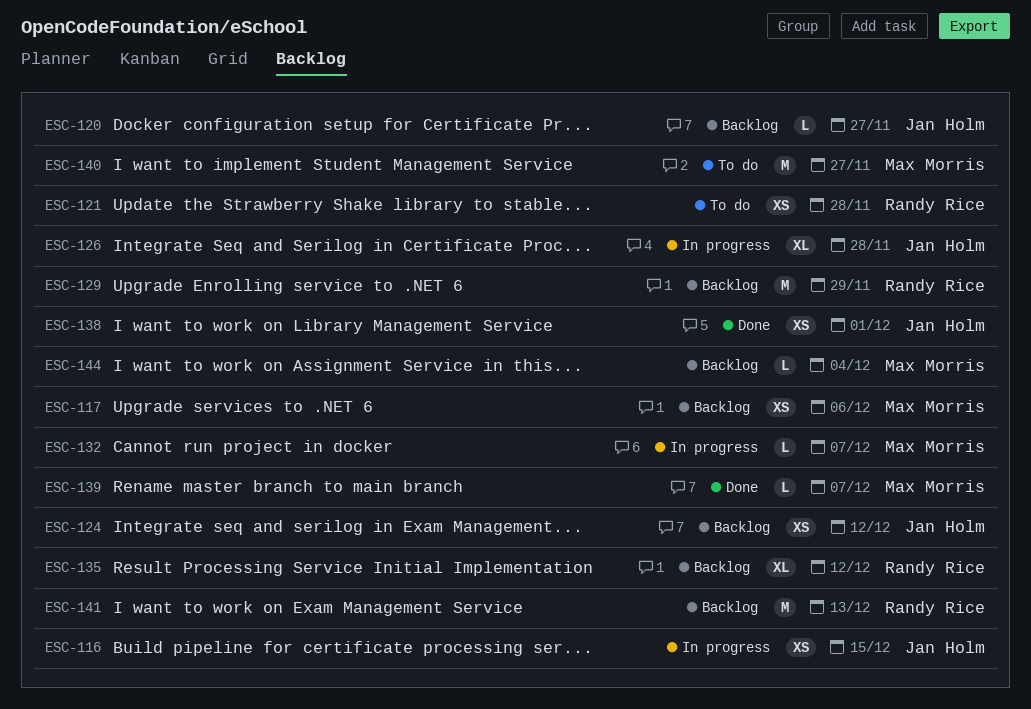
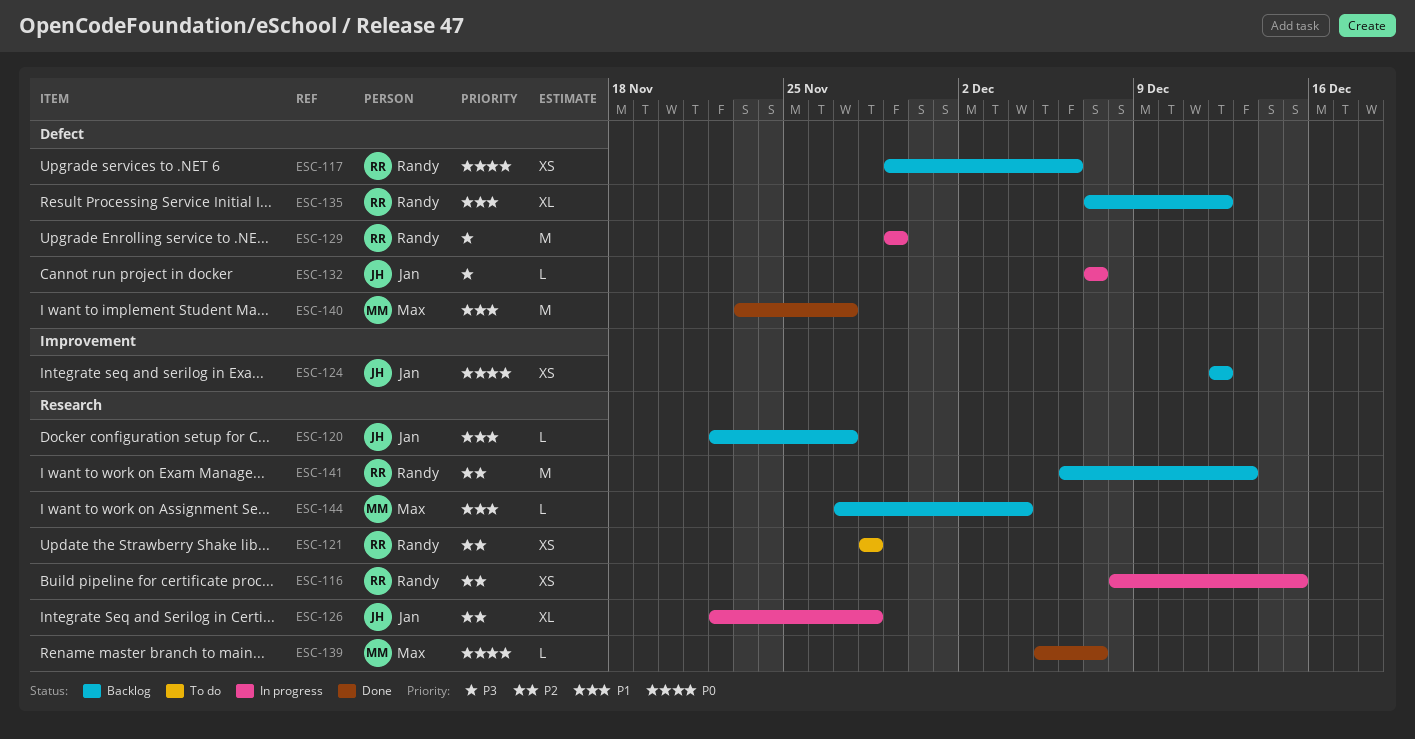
ESC-116, owner: Jan Holm -> Randy Rice
ESC-117, owner: Max Morris -> Randy Rice
ESC-129, status: Backlog -> In progress
ESC-132, owner: Max Morris -> Jan Holm
ESC-138: present -> none
ESC-140, status: To do -> Done

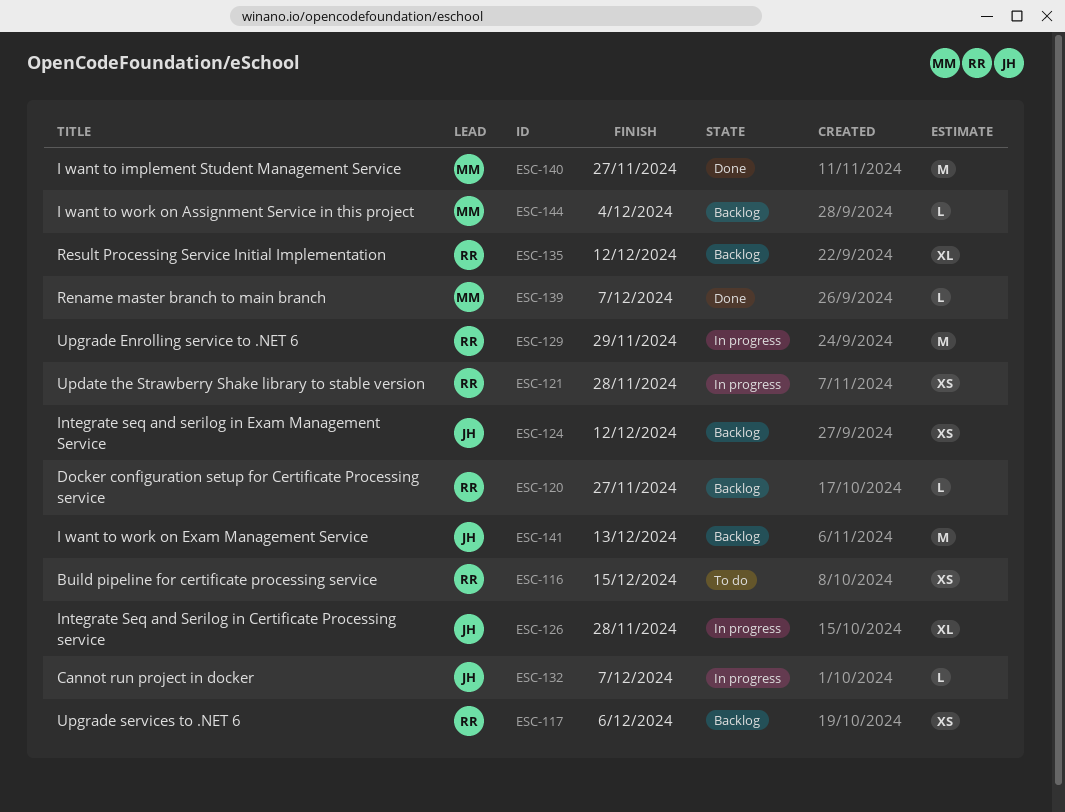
ESC-116, status: In progress -> To do
ESC-120, owner: Jan -> Randy
ESC-121, status: To do -> In progress
ESC-141, owner: Randy -> Jan

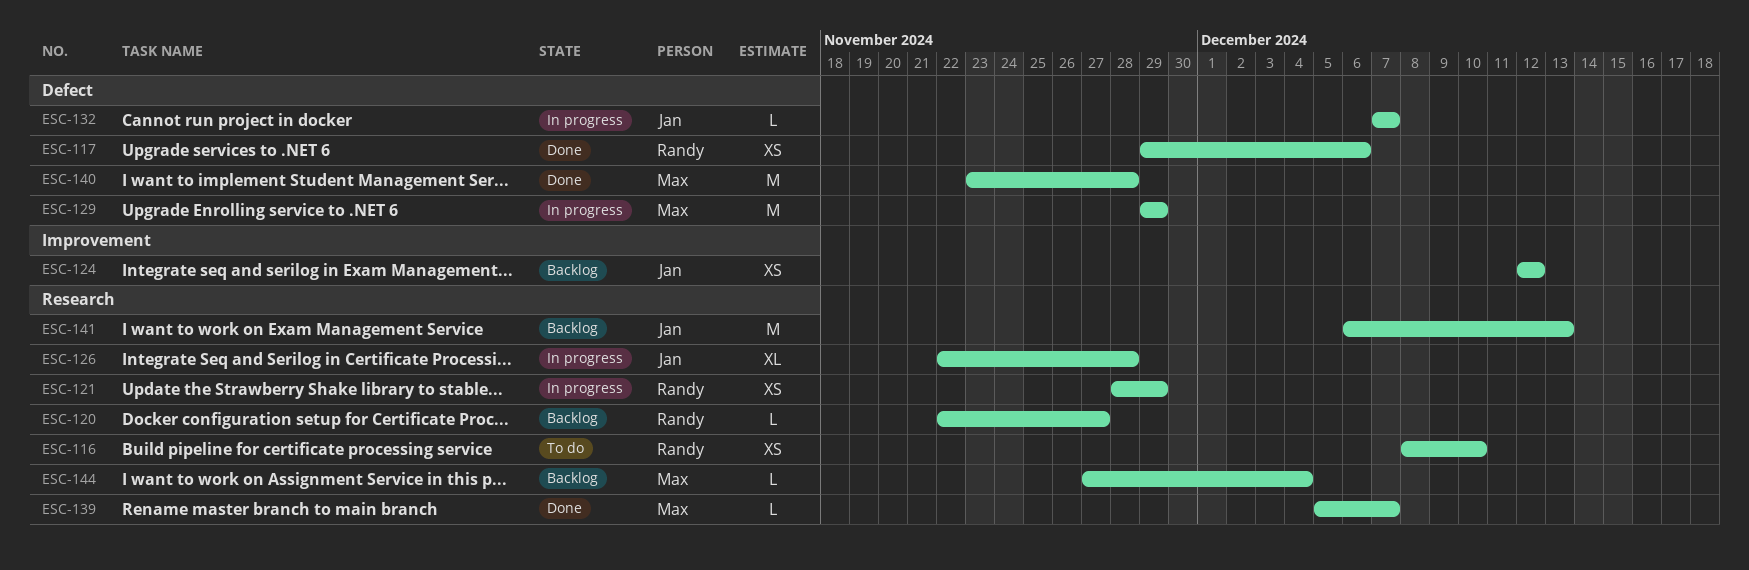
ESC-116, due: Dec 15 -> Dec 10
ESC-117, status: Backlog -> Done
ESC-121, due: Nov 28 -> Nov 29
ESC-129, owner: Randy -> Max
ESC-135: present -> none
ESC-140, due: Nov 27 -> Nov 28

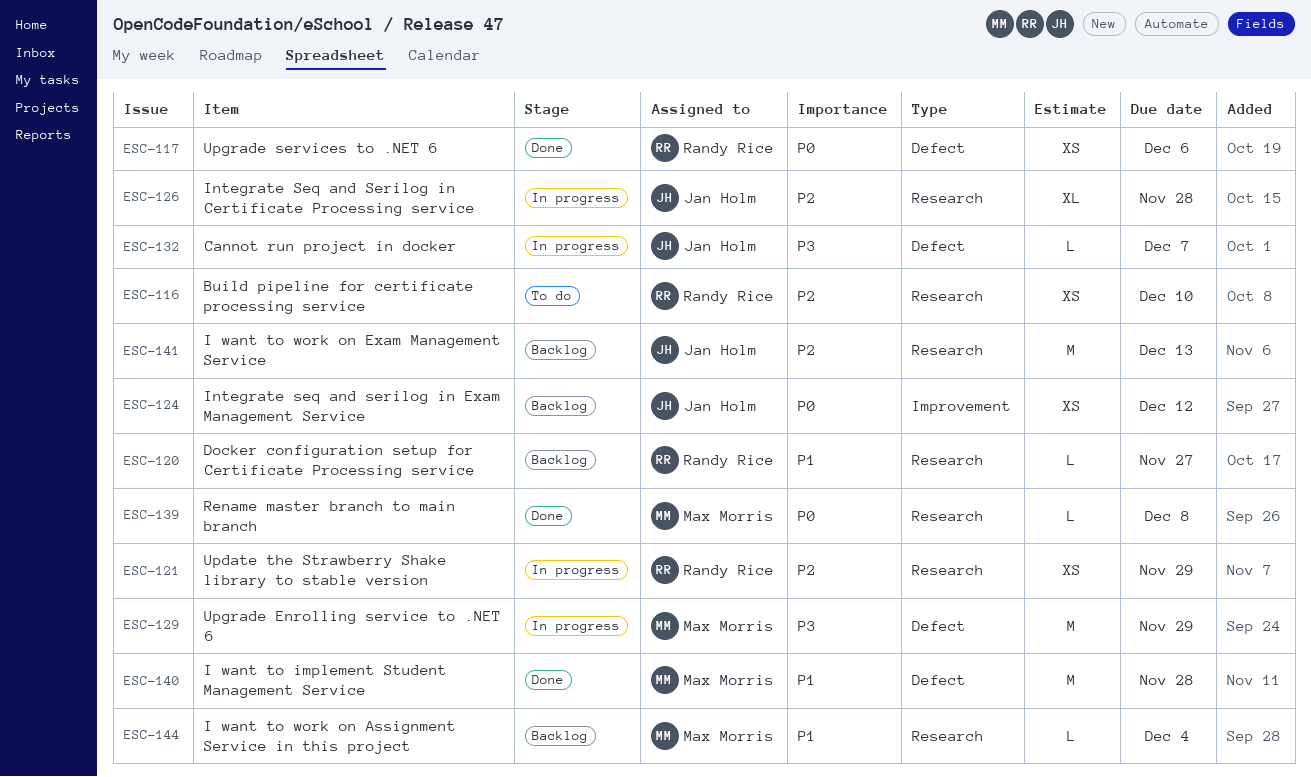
ESC-139, due: Dec 7 -> Dec 8

